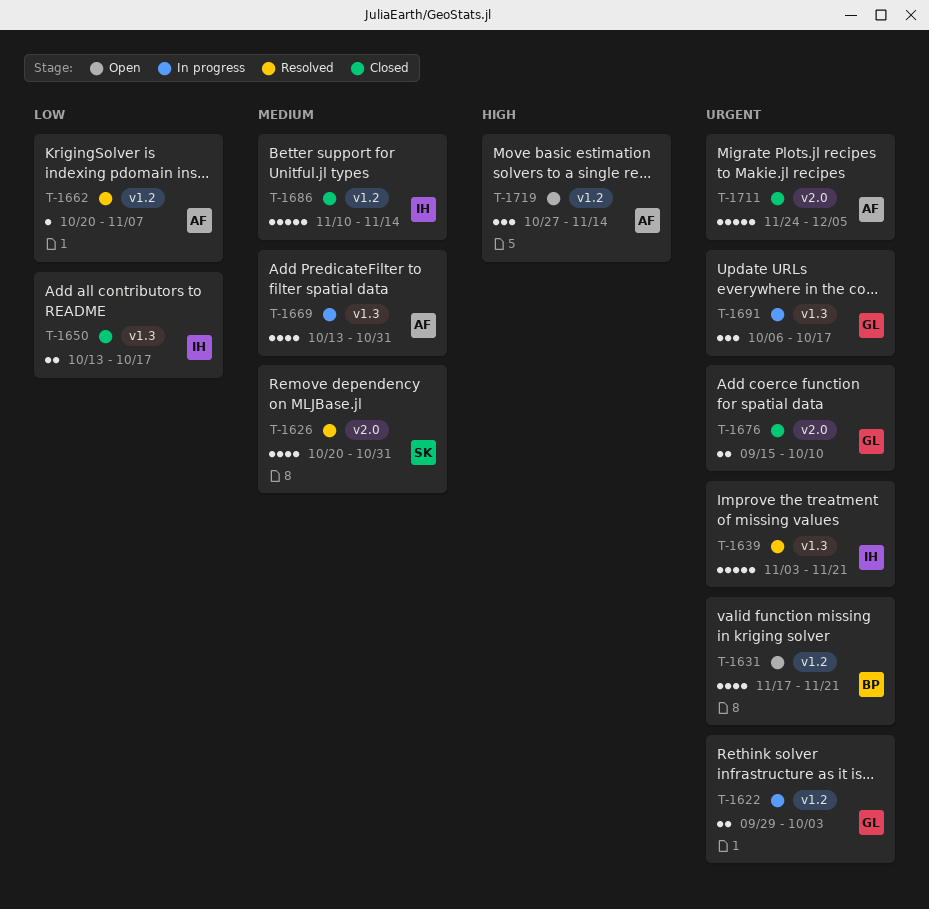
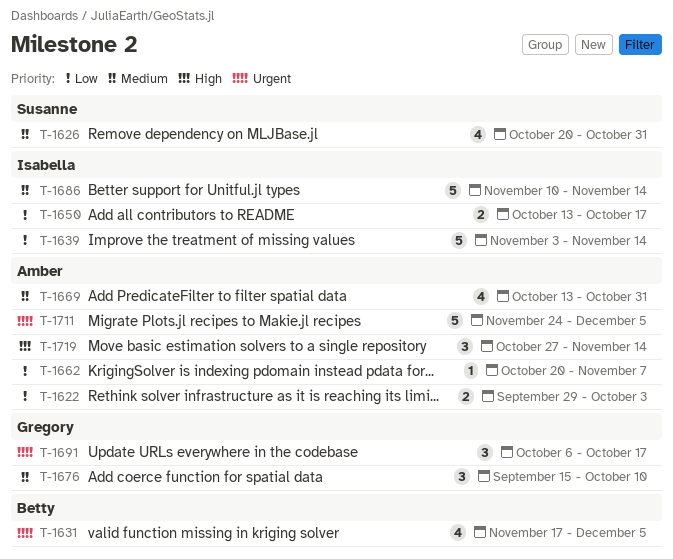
T-1622, owner: Gregory -> Amber
T-1622, priority: Urgent -> Low
T-1631, due: Nov 21 -> Dec 5
T-1639, priority: Urgent -> Low
T-1639, due: Nov 21 -> Nov 14
T-1676, priority: Urgent -> Medium
T-1676, estimate: 2 -> 3

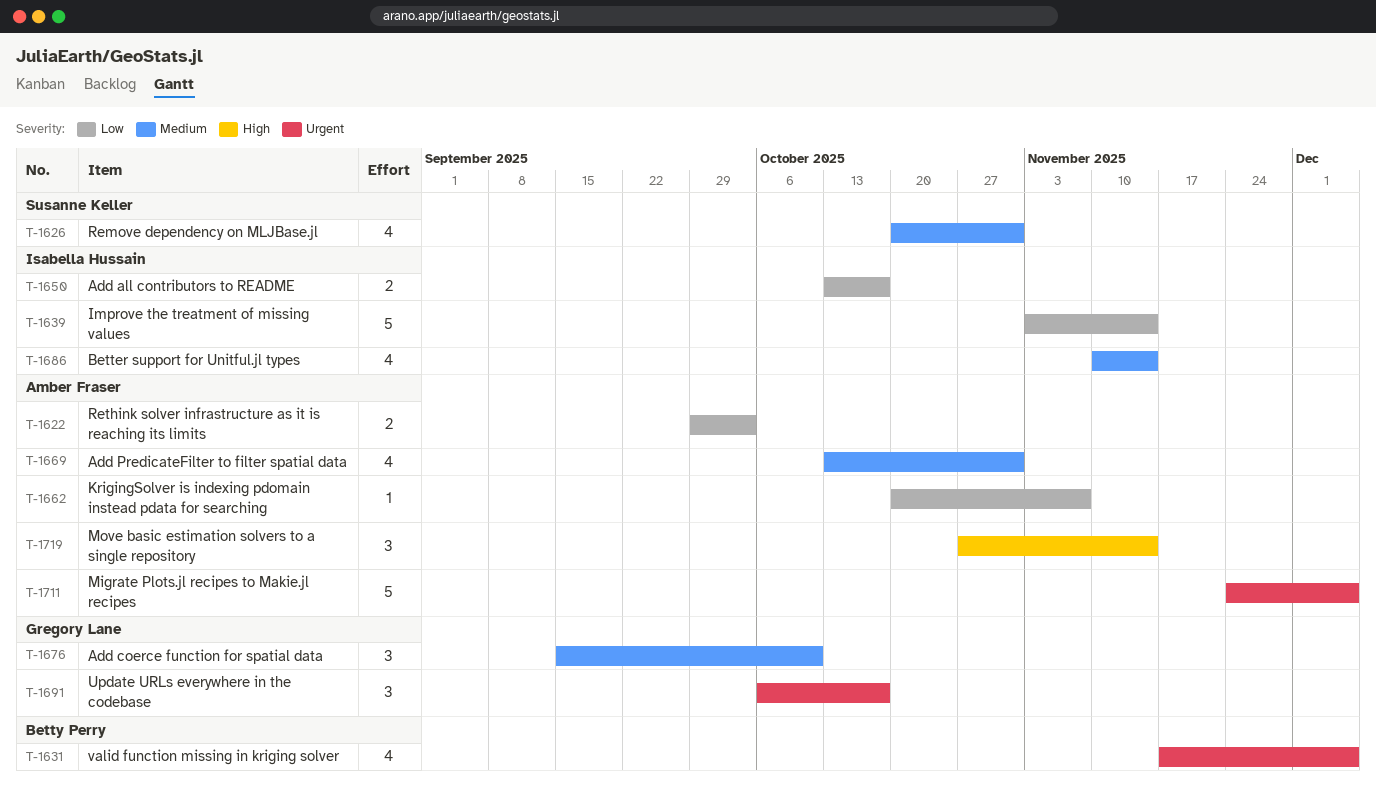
T-1686, estimate: 5 -> 4

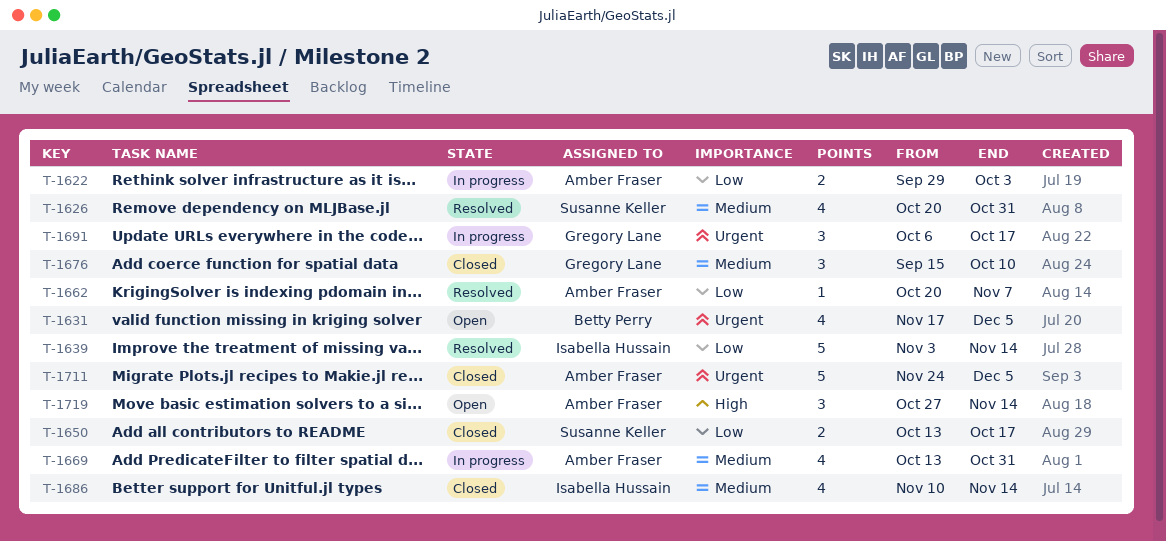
T-1650, owner: Isabella Hussain -> Susanne Keller

